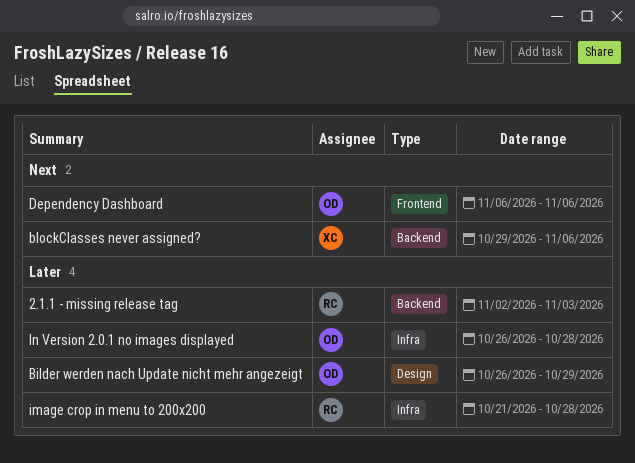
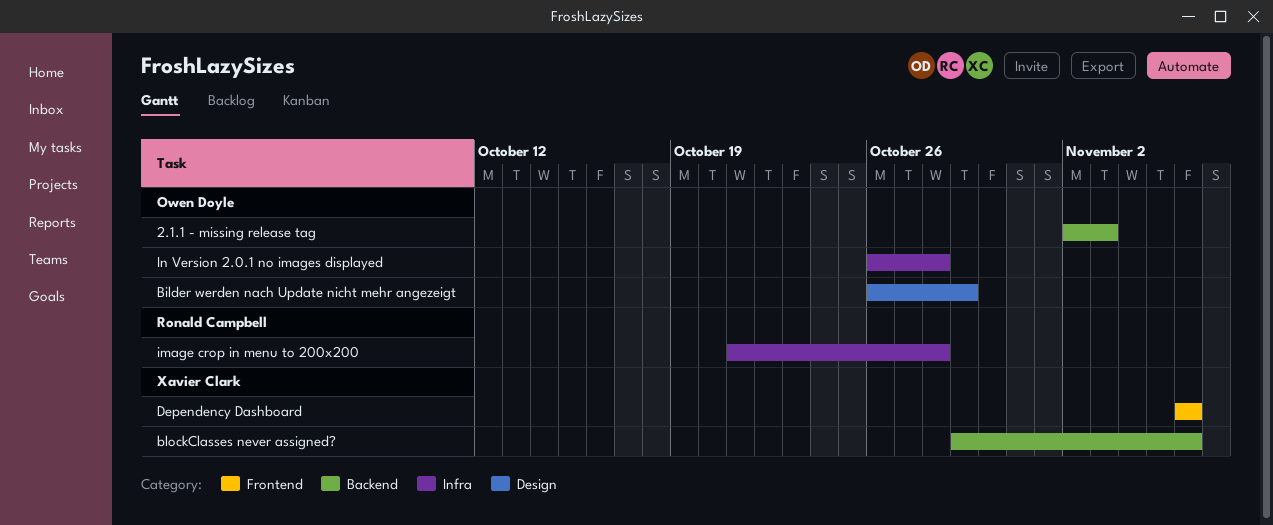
2.1.1 - missing release tag, owner: Ronald Campbell -> Owen Doyle
Dependency Dashboard, owner: Owen Doyle -> Xavier Clark

